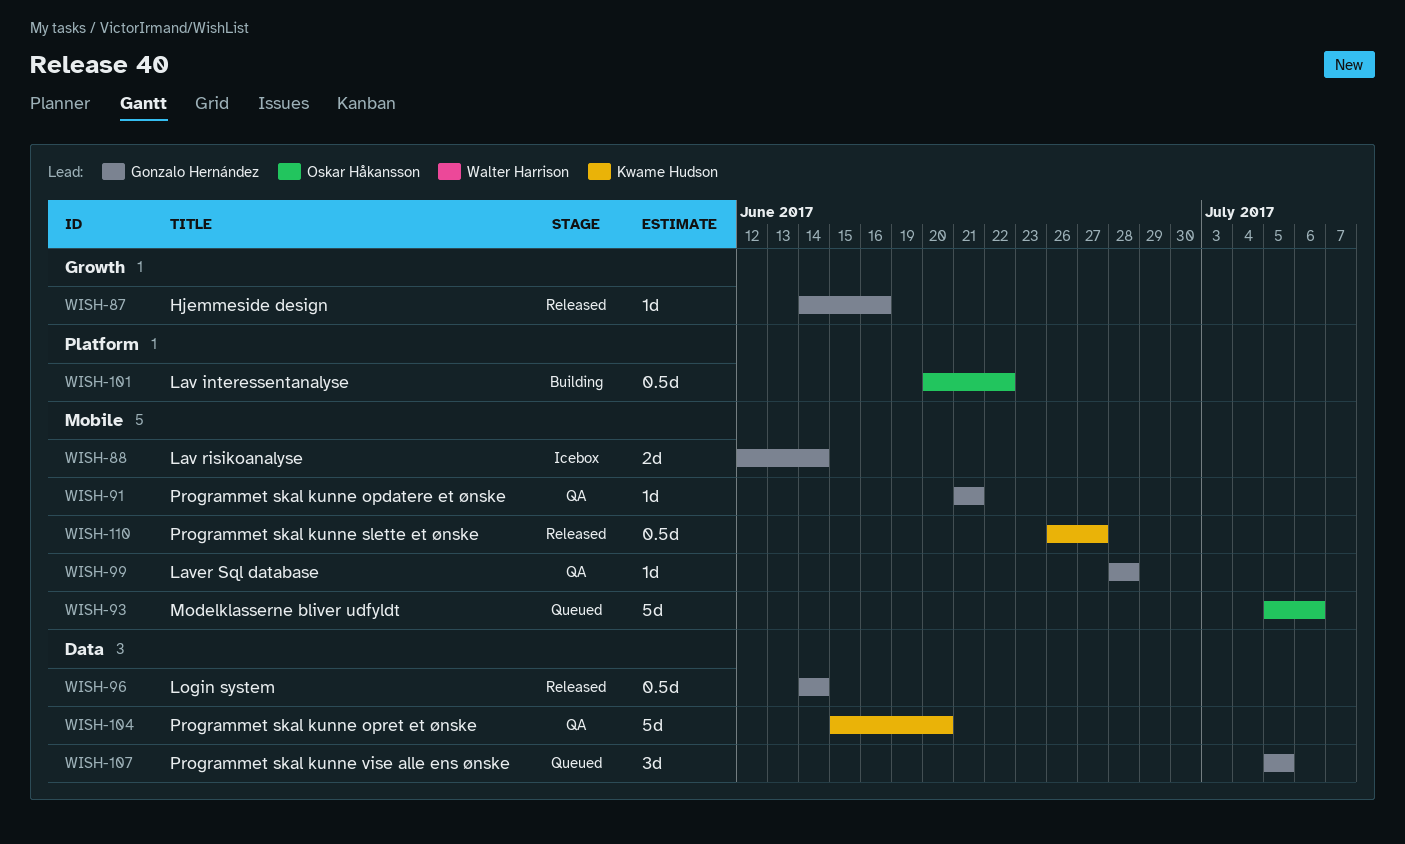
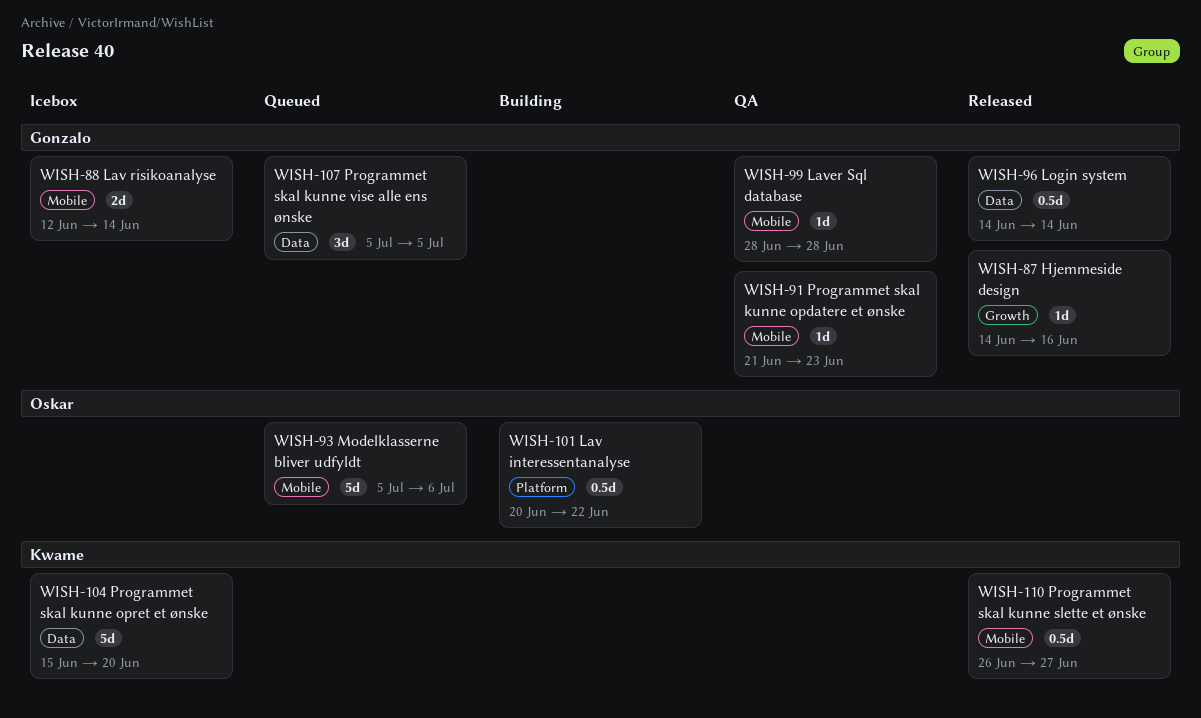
WISH-91, due: Jun 21 -> Jun 23
WISH-104, status: QA -> Icebox

